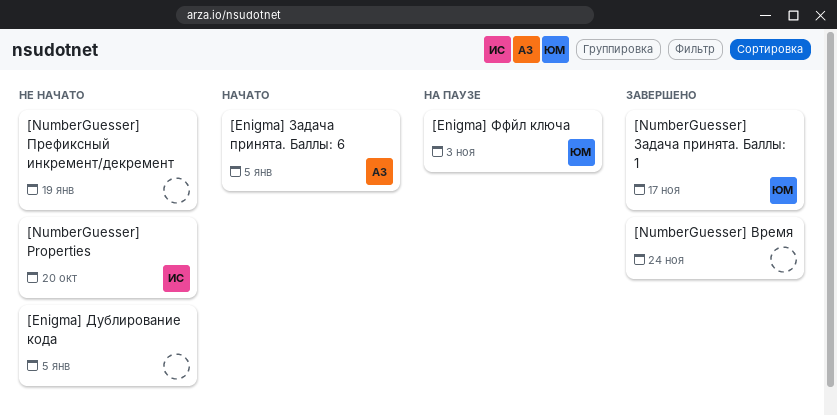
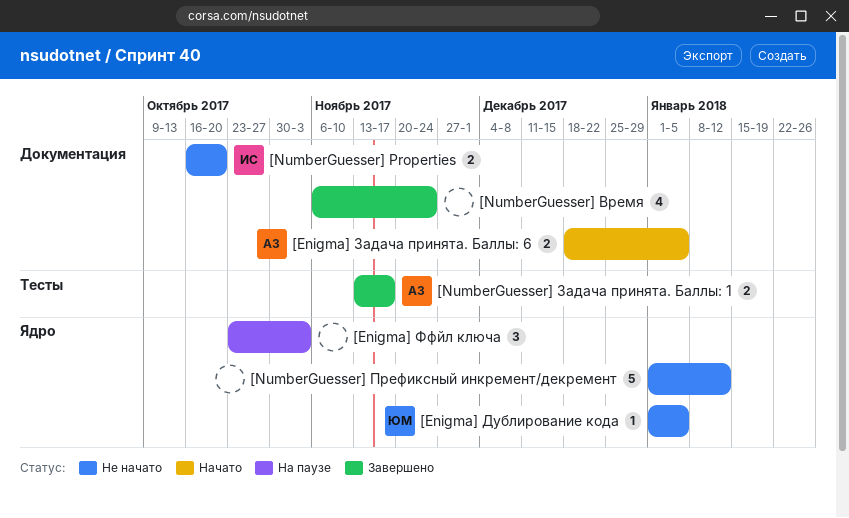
[Enigma] Дублирование кода, owner: none -> ЮМ
[Enigma] Ффйл ключа, owner: ЮМ -> none
[NumberGuesser] Задача принята. Баллы: 1, owner: ЮМ -> АЗ
[NumberGuesser] Префиксный инкремент/декремент, due: Jan 19 -> Jan 12

